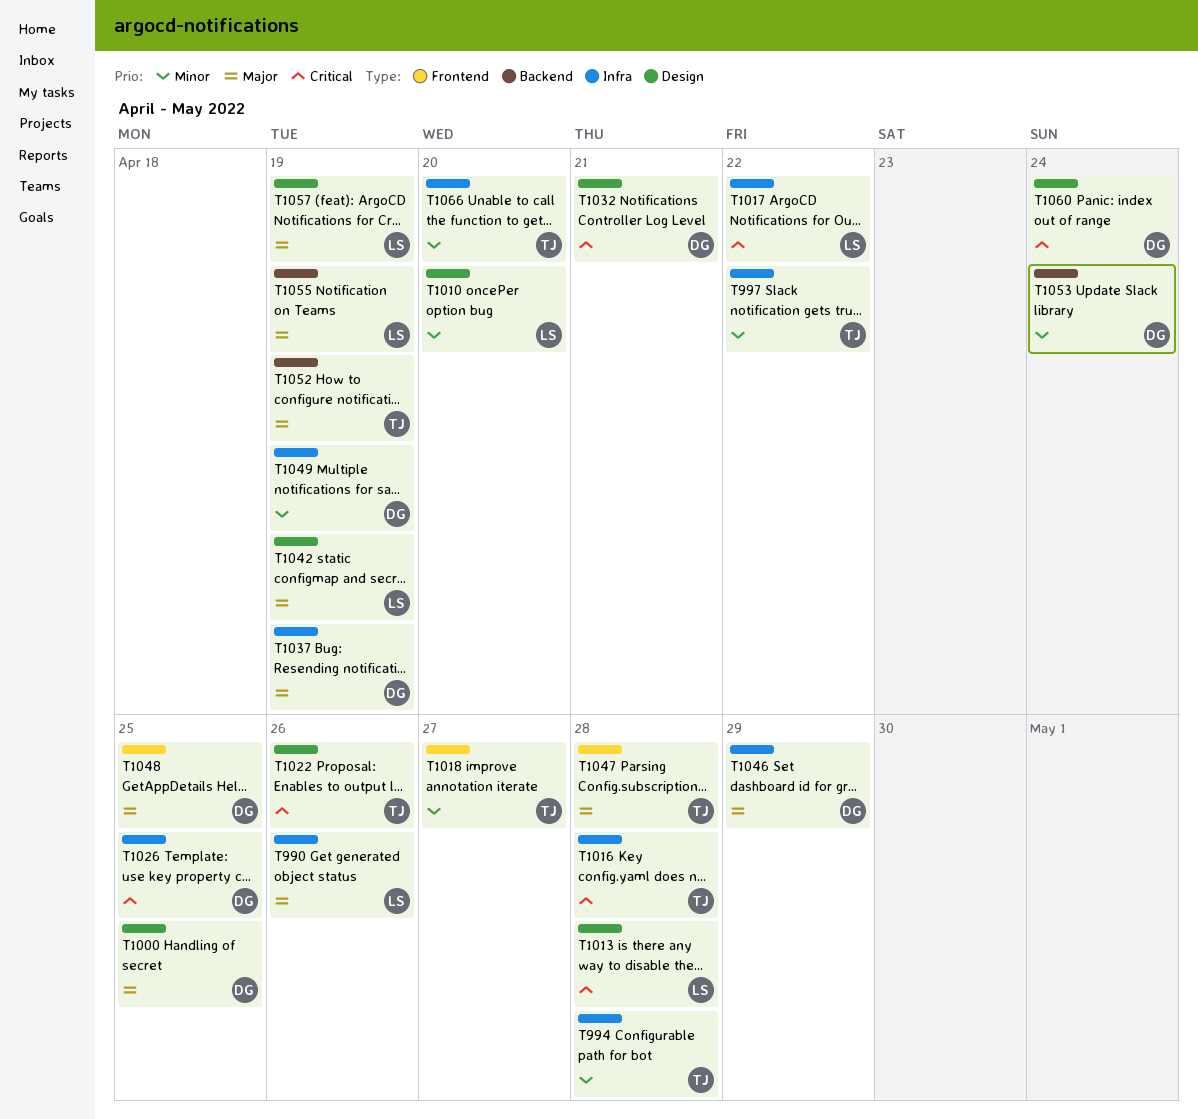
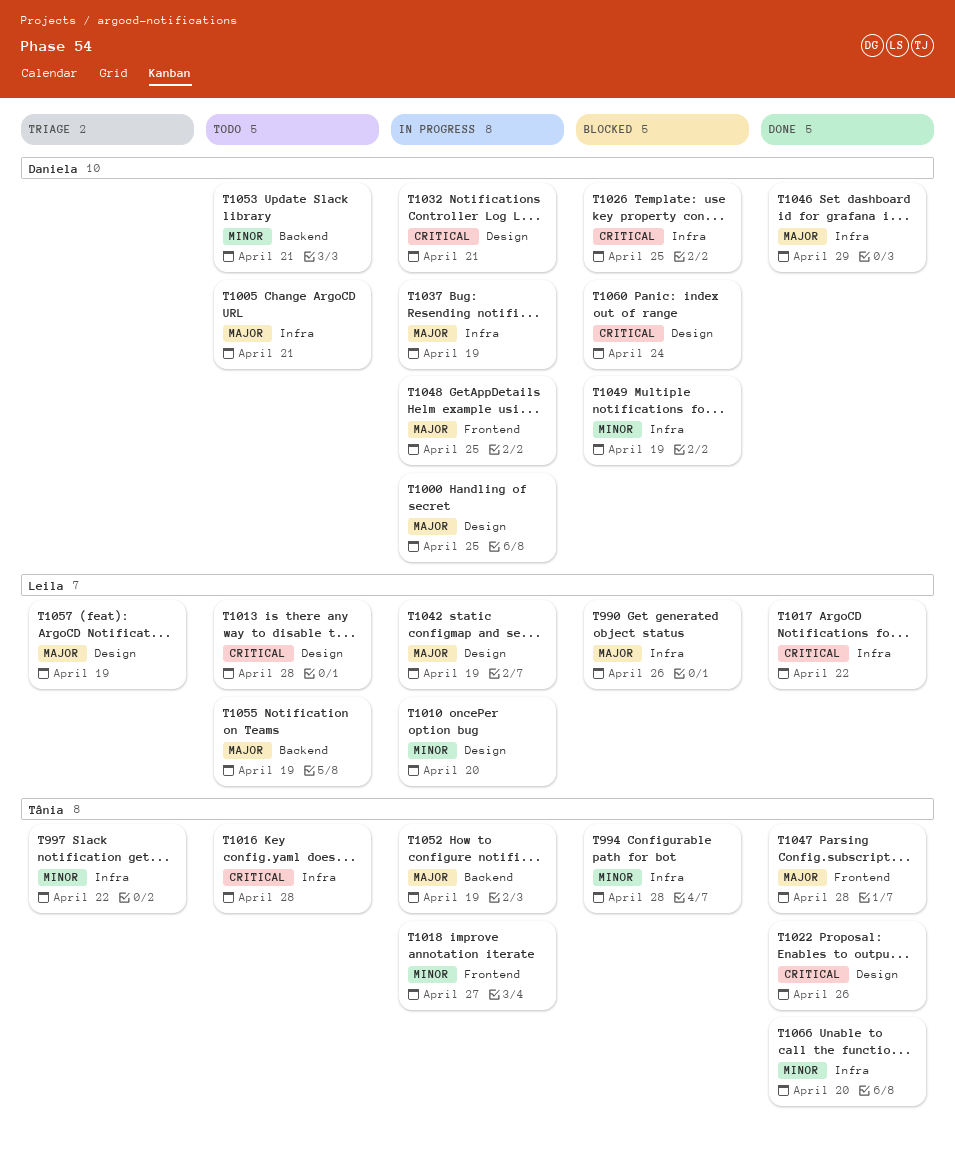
T1005: none -> present
T1053, due: Apr 24 -> Apr 21

